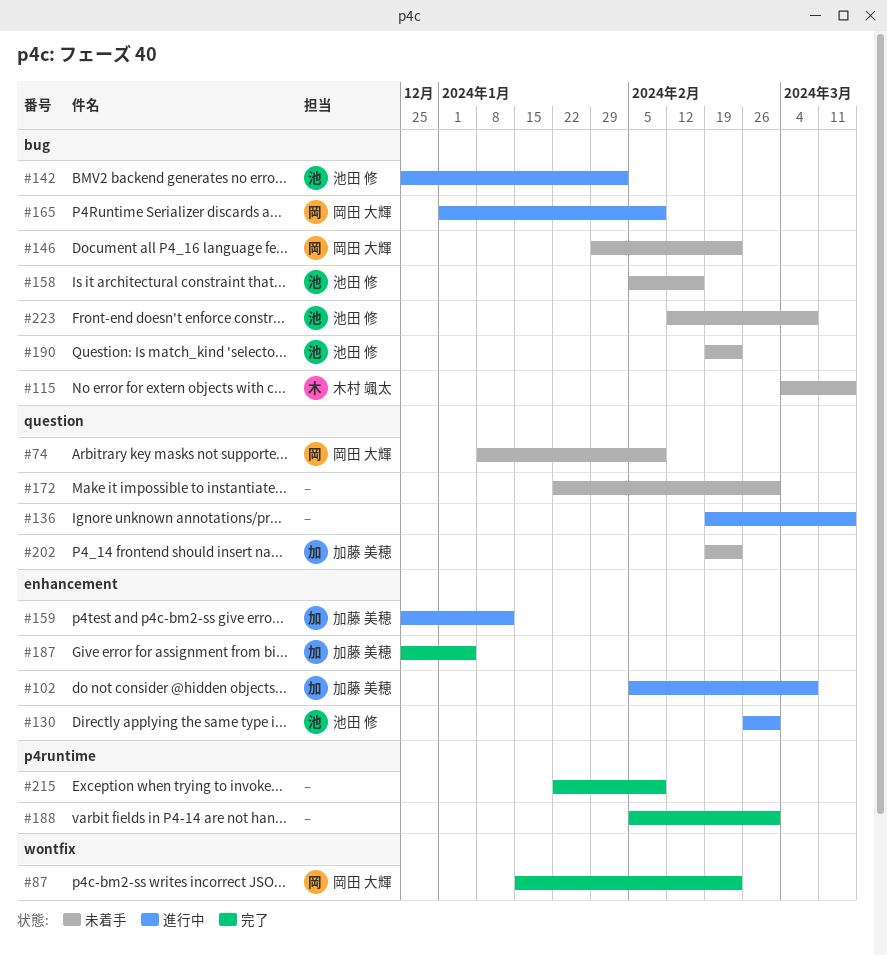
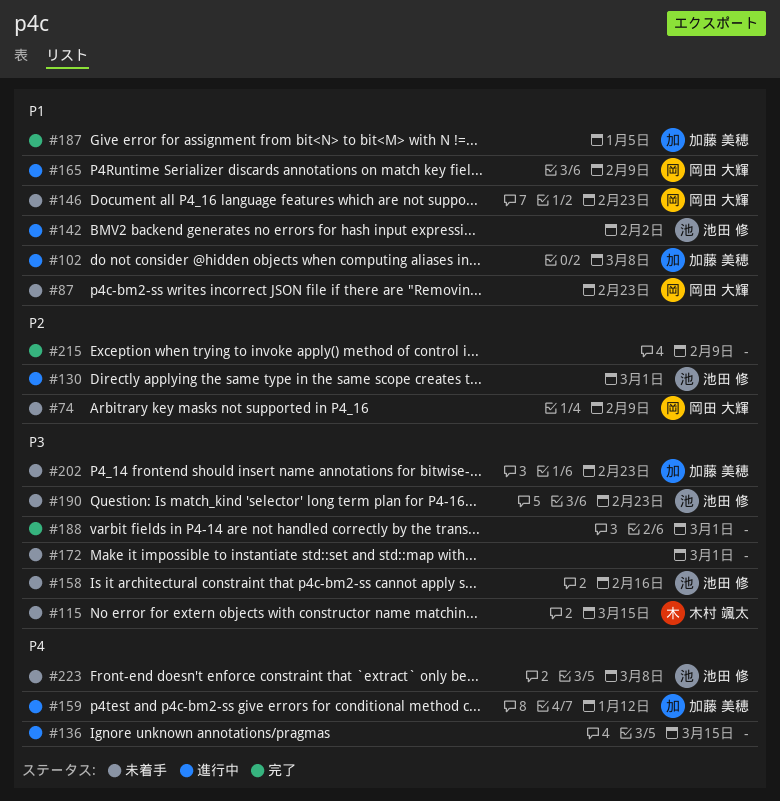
#87, status: 完了 -> 未着手

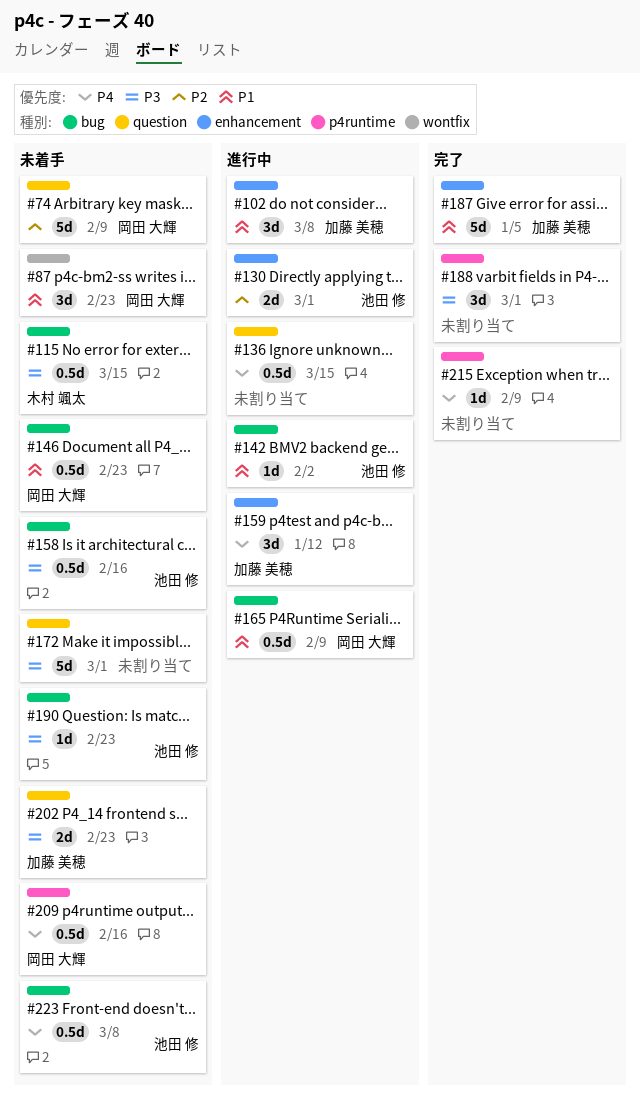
#209: none -> present
#215, priority: P2 -> P4

